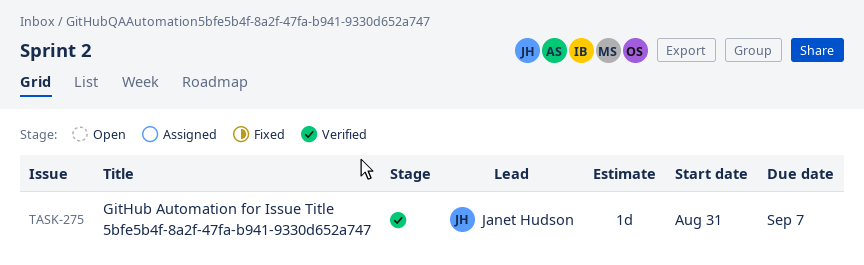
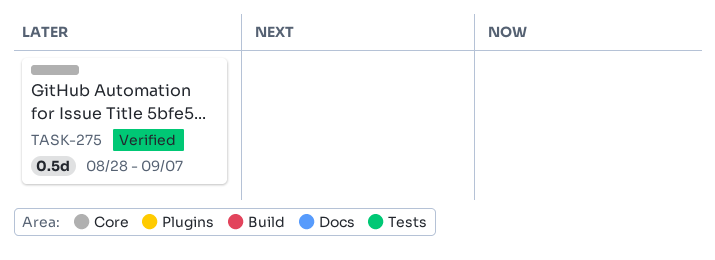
TASK-275, estimate: 1d -> 0.5d
TASK-275, start: Aug 31 -> Aug 28

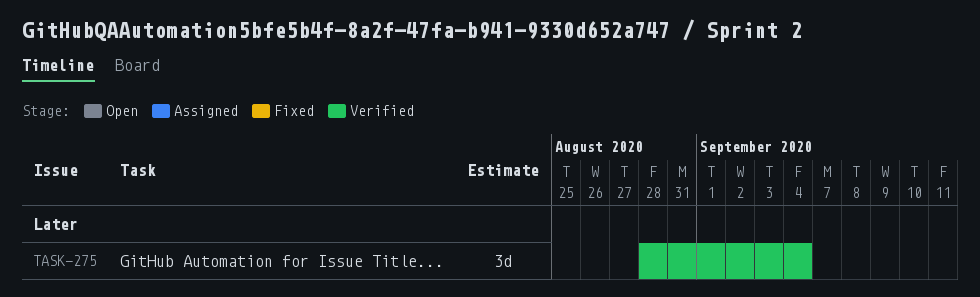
TASK-275, estimate: 0.5d -> 3d
TASK-275, due: Sep 7 -> Sep 4

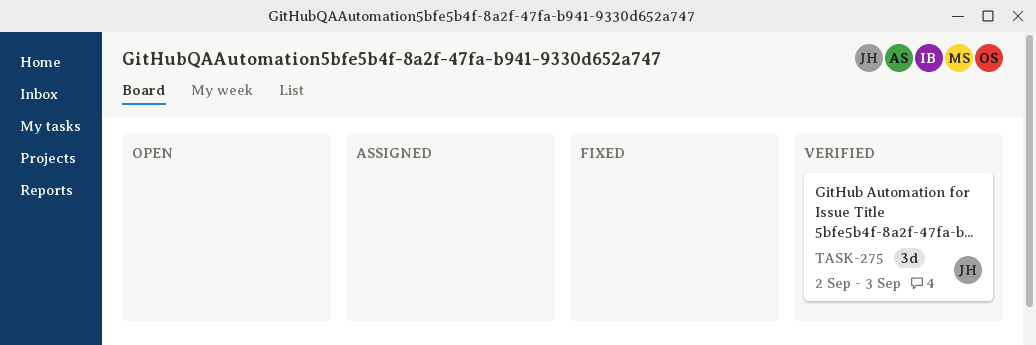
TASK-275, start: Aug 28 -> Sep 2
TASK-275, due: Sep 4 -> Sep 3

